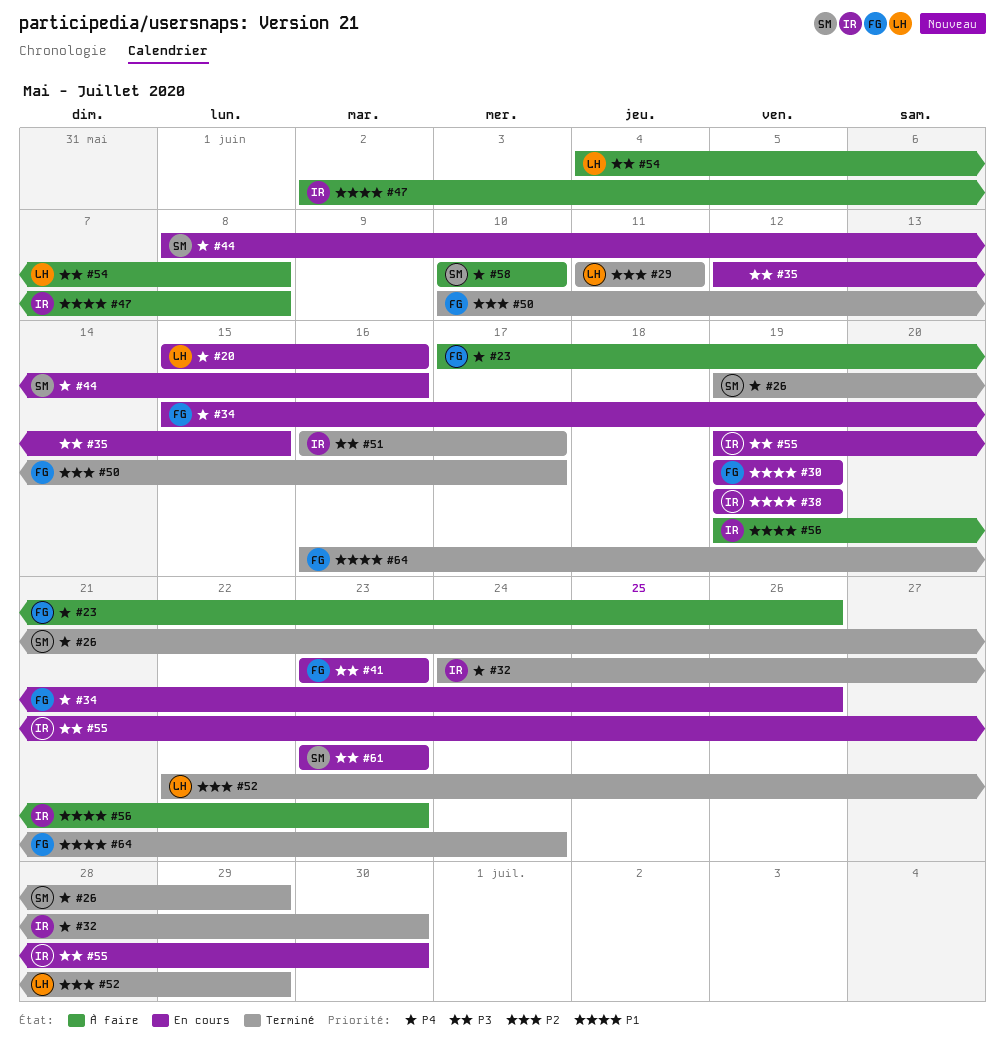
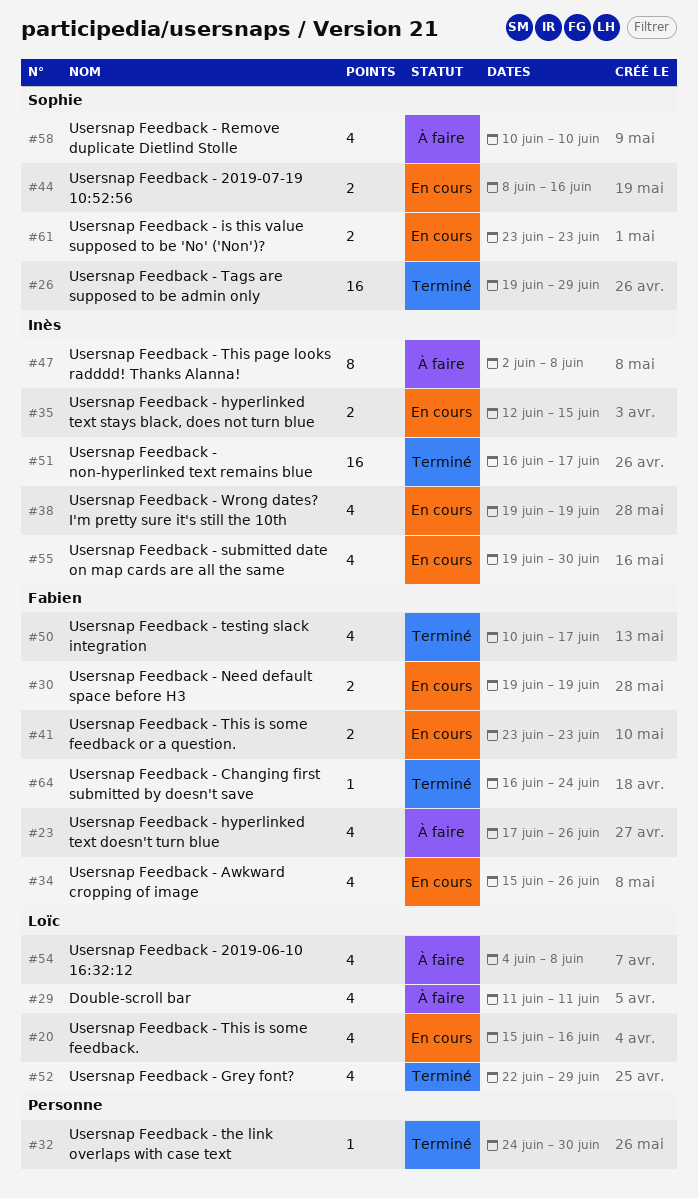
#29, status: Terminé -> À faire
#32, owner: Inès -> none
#35, owner: none -> Inès
#56: present -> none

